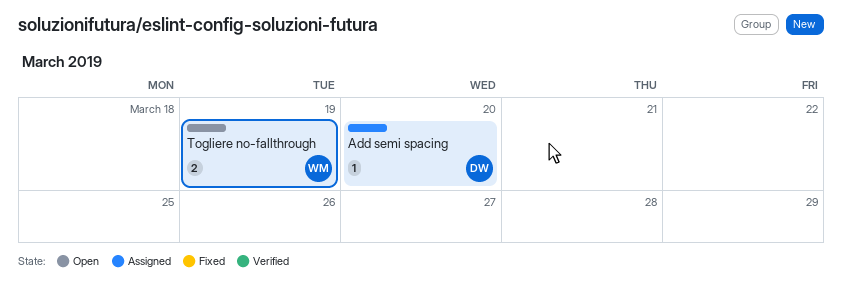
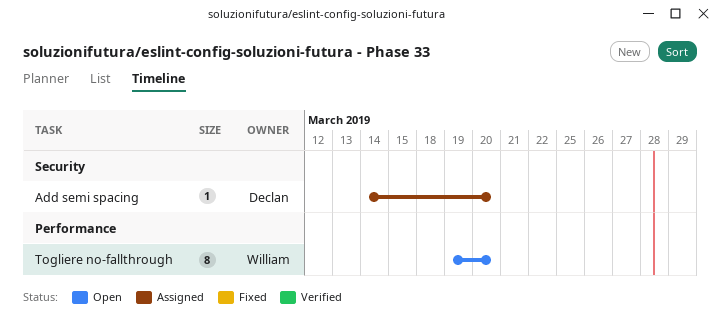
Togliere no-fallthrough, estimate: 2 -> 8
Togliere no-fallthrough, due: Mar 19 -> Mar 20

